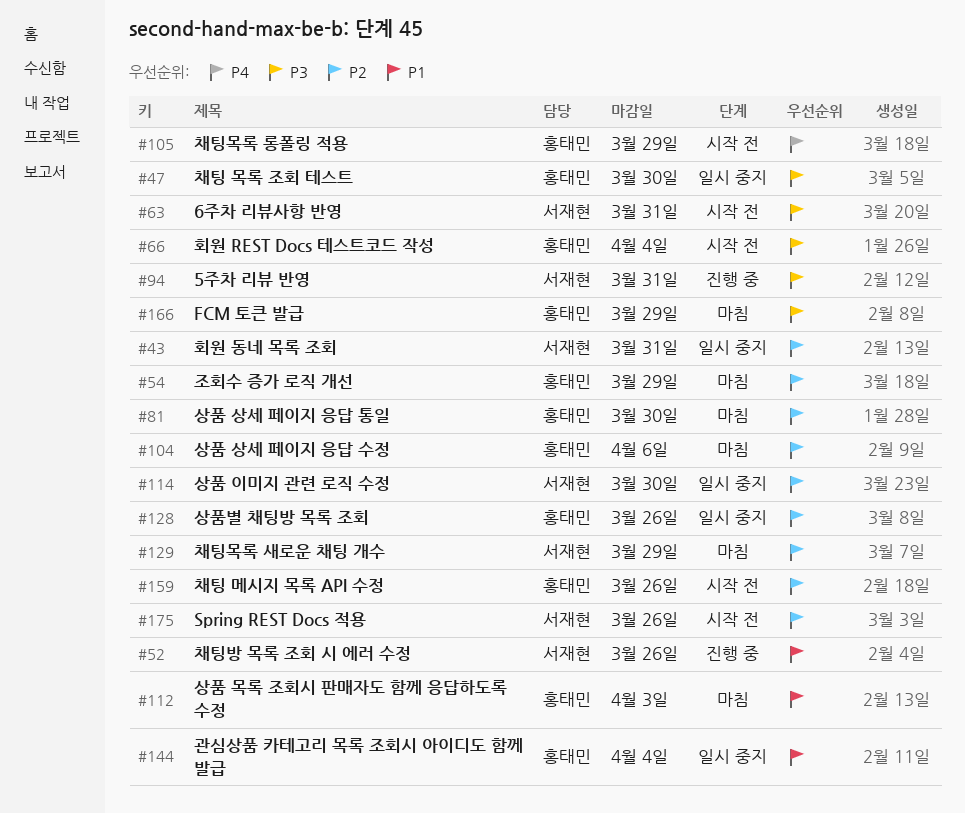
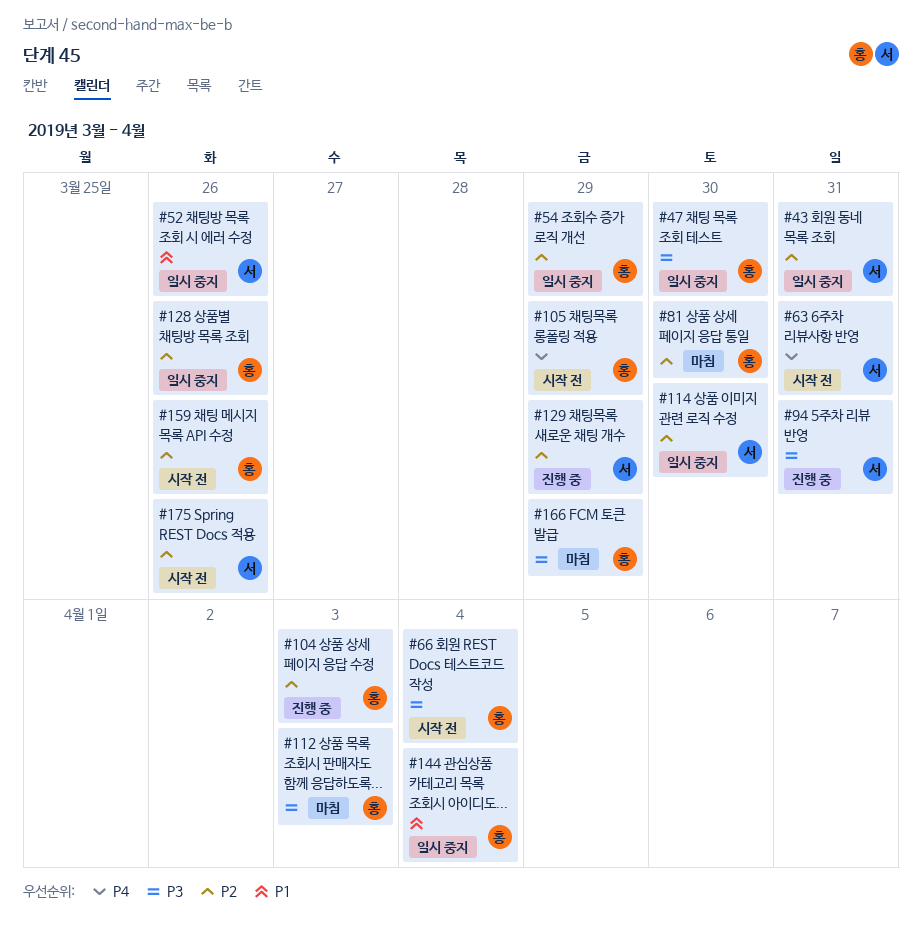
#52, status: 진행 중 -> 일시 중지
#54, status: 마침 -> 일시 중지
#63, priority: P3 -> P4
#104, status: 마침 -> 진행 중
#104, due: Apr 6 -> Apr 3
#112, priority: P1 -> P3
#129, status: 마침 -> 진행 중

